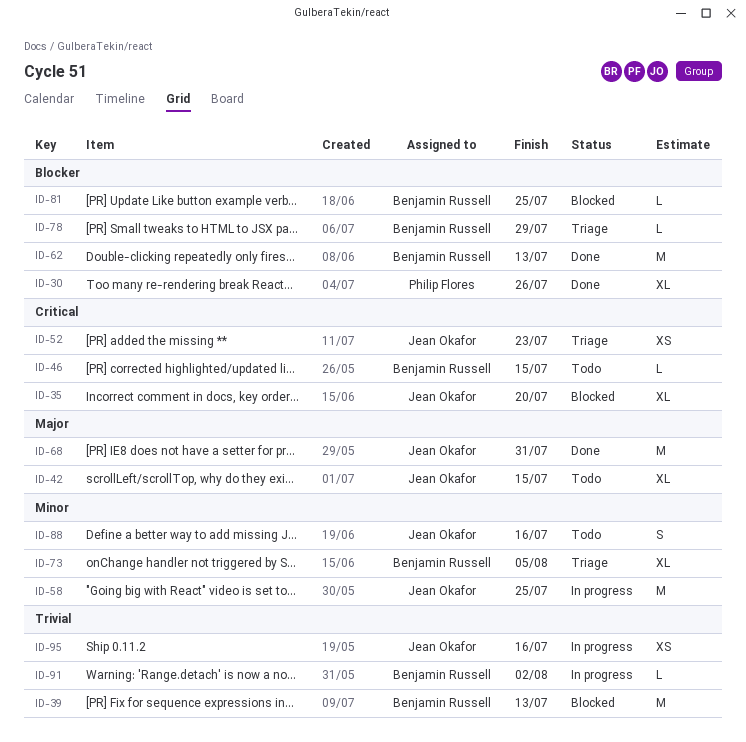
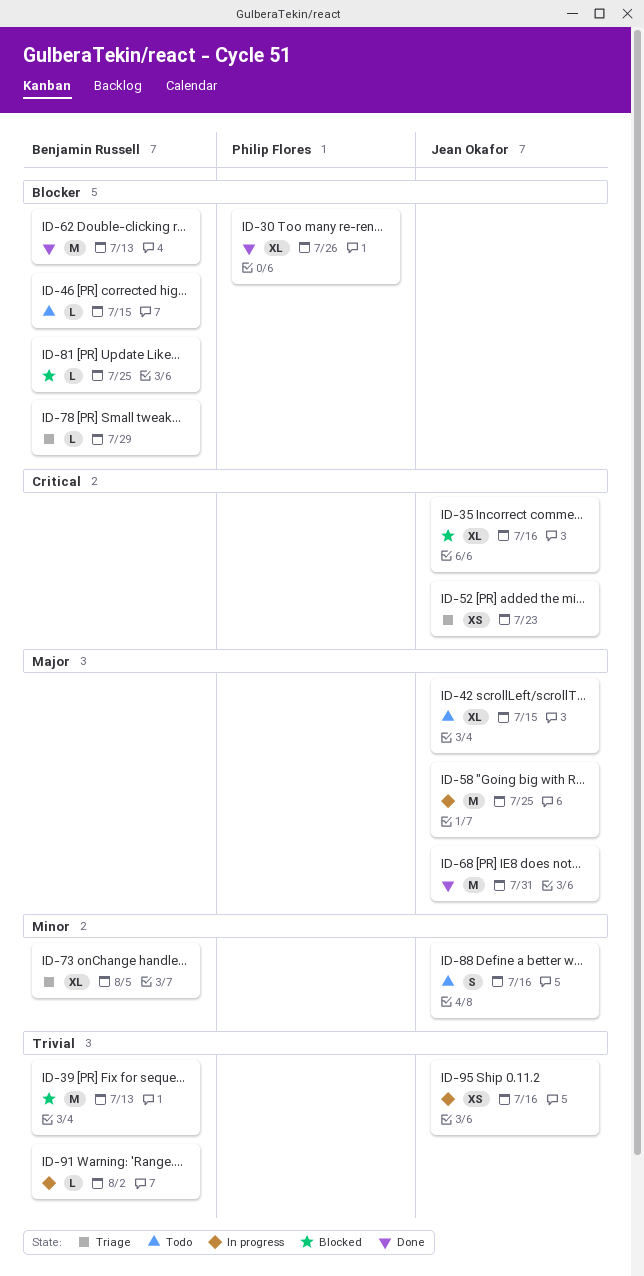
ID-35, due: Jul 20 -> Jul 16
ID-46, priority: Critical -> Blocker
ID-58, priority: Minor -> Major

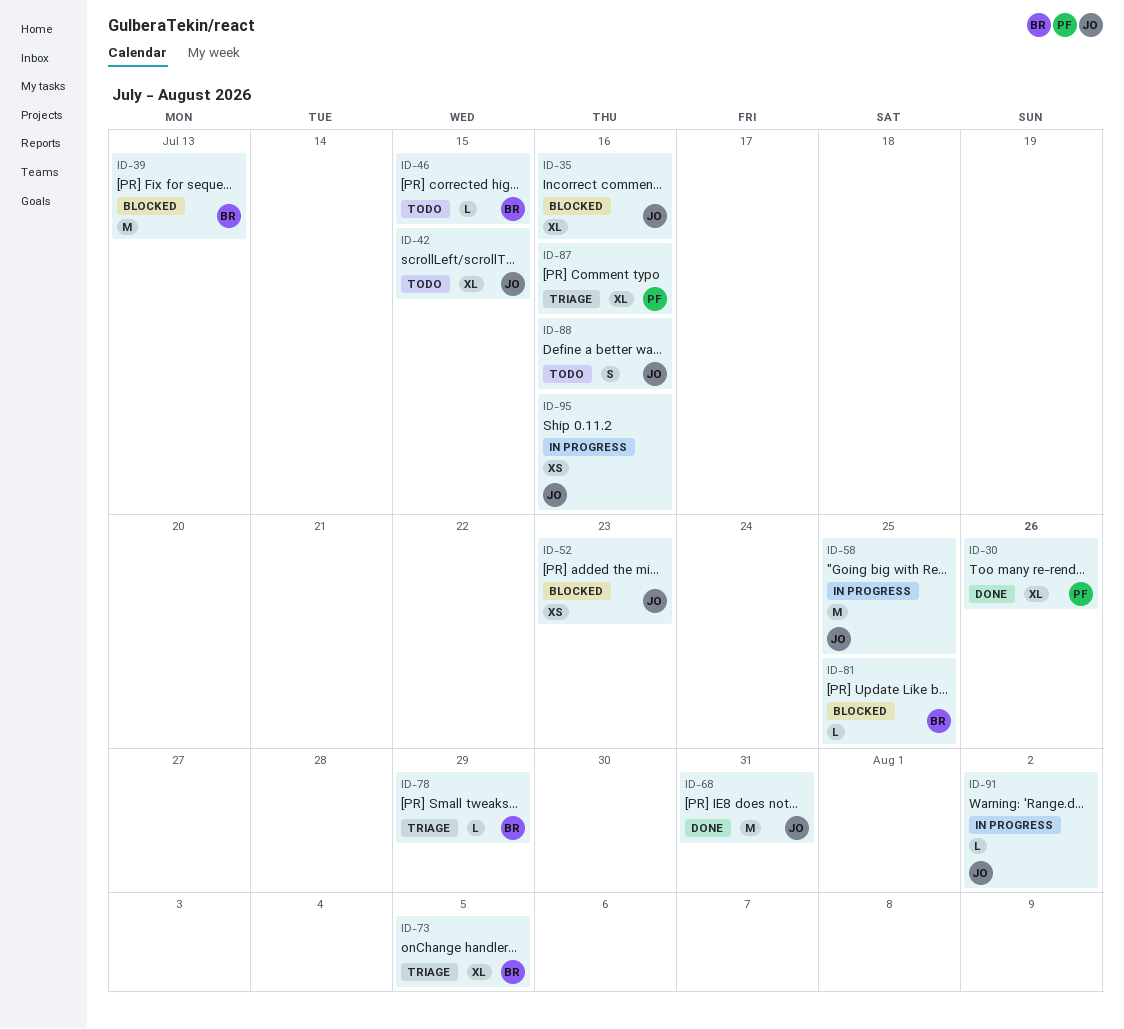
ID-52, status: Triage -> Blocked
ID-62: present -> none
ID-87: none -> present
ID-91, owner: Benjamin Russell -> Jean Okafor

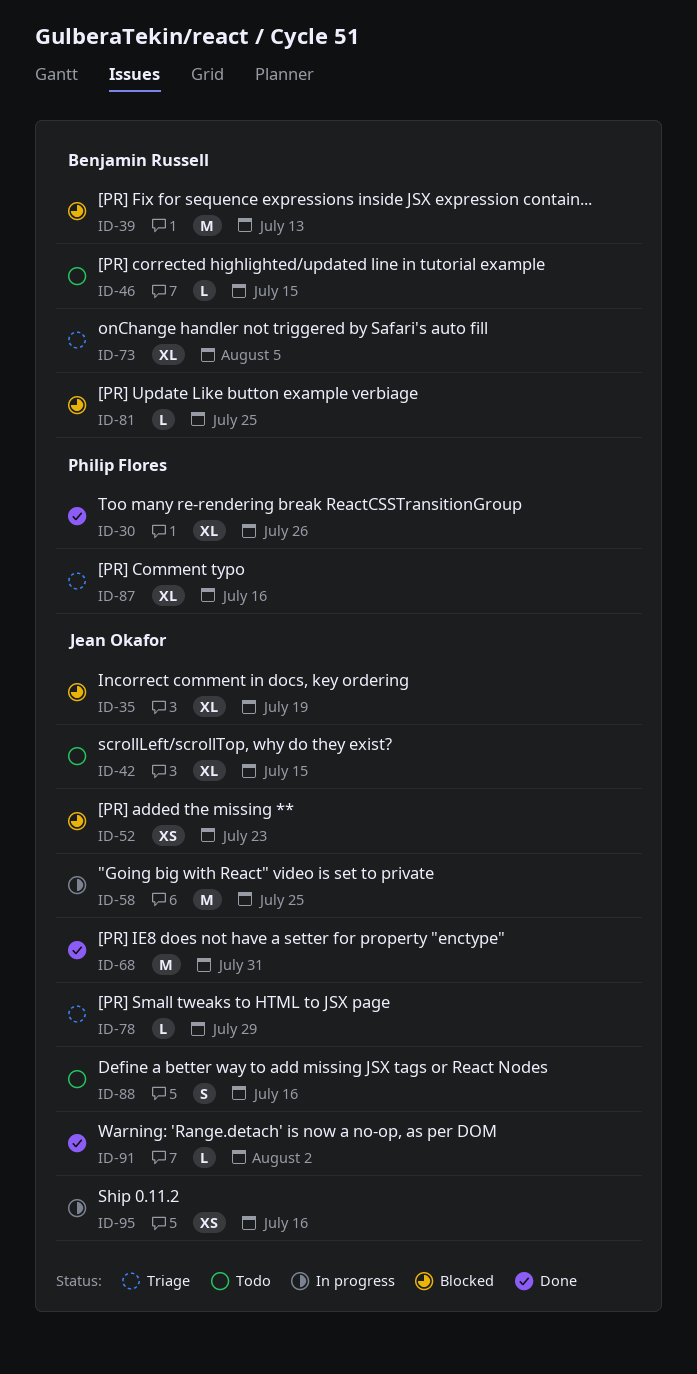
ID-35, due: Jul 16 -> Jul 19
ID-78, owner: Benjamin Russell -> Jean Okafor
ID-91, status: In progress -> Done

